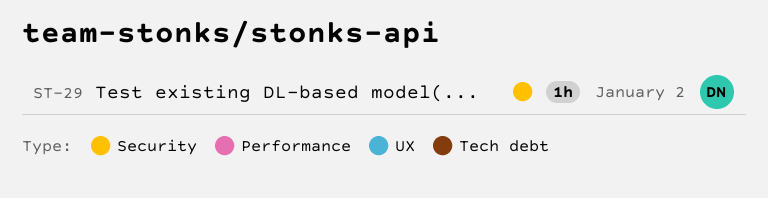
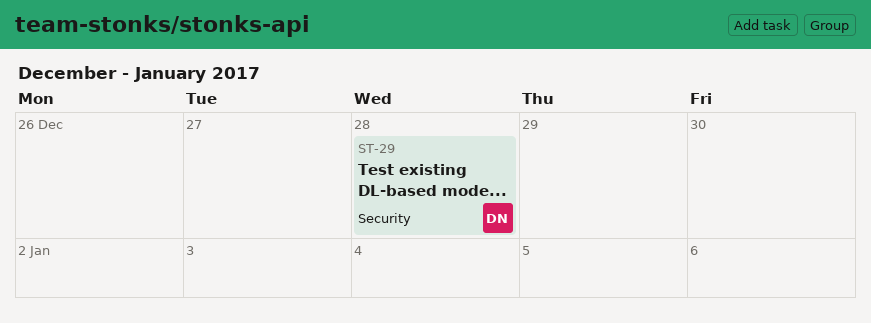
ST-29, due: Jan 2 -> Dec 28

